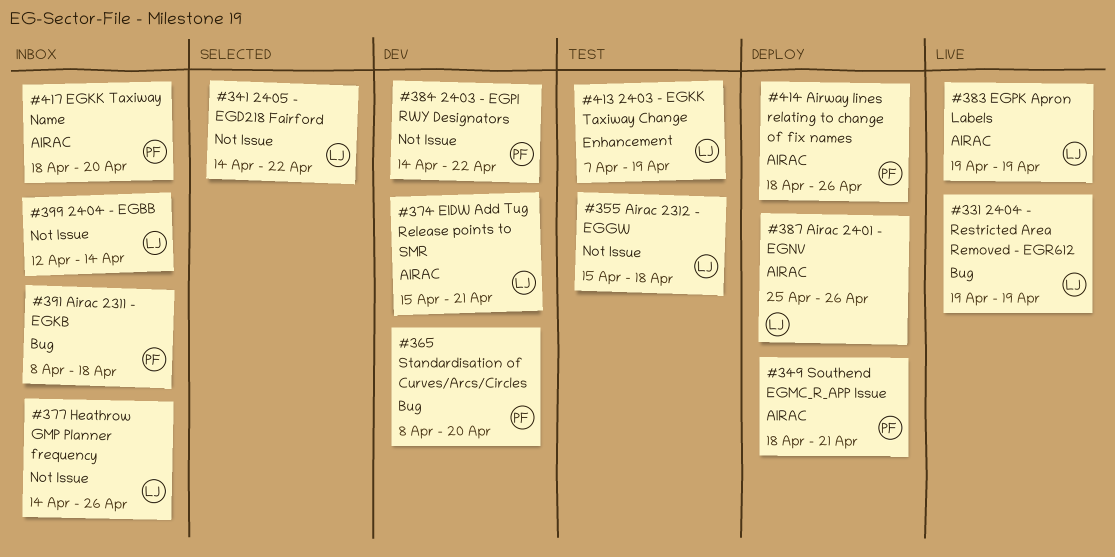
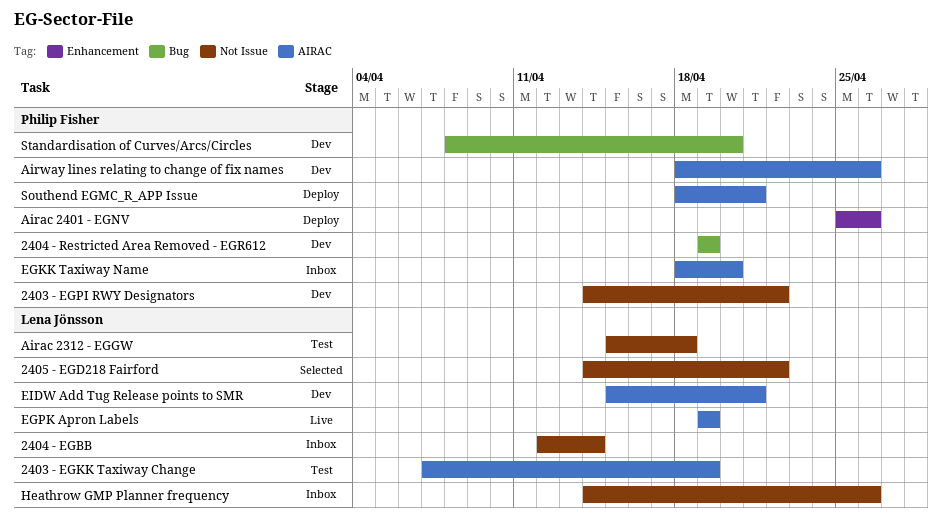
2403 - EGKK Taxiway Change, label: Enhancement -> AIRAC
2404 - Restricted Area Removed - EGR612, status: Live -> Dev
2404 - Restricted Area Removed - EGR612, owner: Lena Jönsson -> Philip Fisher
Airac 2311 - EGKB: present -> none
Airac 2401 - EGNV, owner: Lena Jönsson -> Philip Fisher
Airac 2401 - EGNV, label: AIRAC -> Enhancement
Airway lines relating to change of fix names, status: Deploy -> Dev

